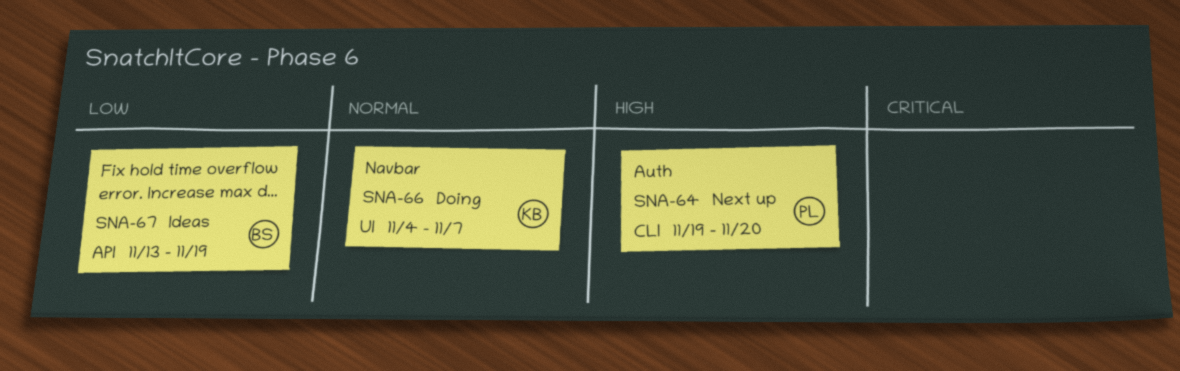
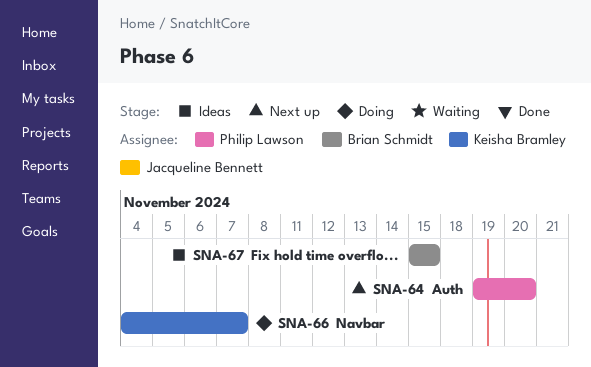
SNA-67, start: Nov 13 -> Nov 15
SNA-67, due: Nov 19 -> Nov 15

